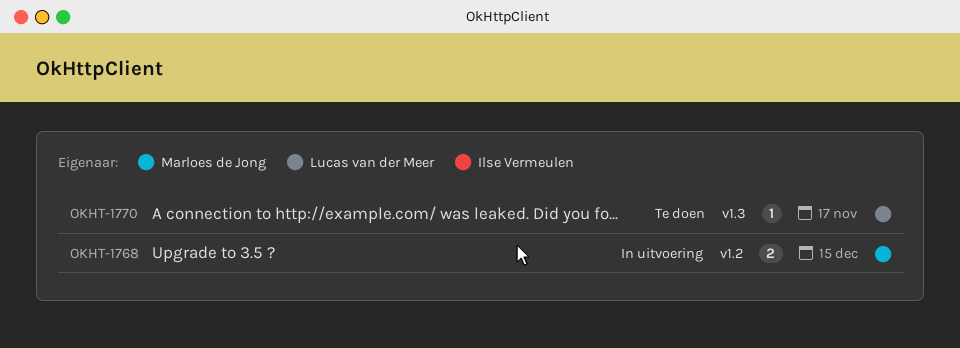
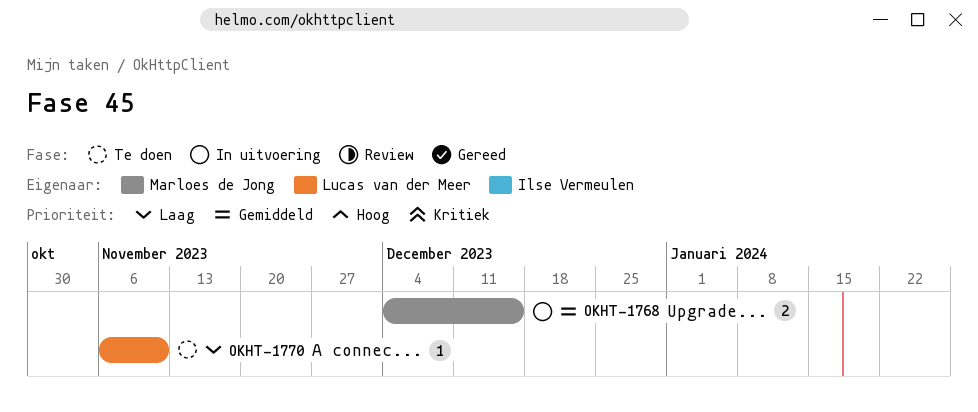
OKHT-1770, due: Nov 17 -> Nov 10

